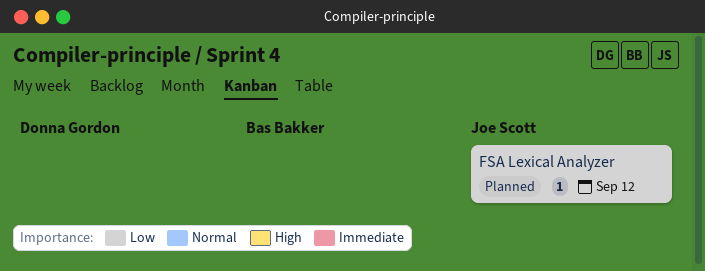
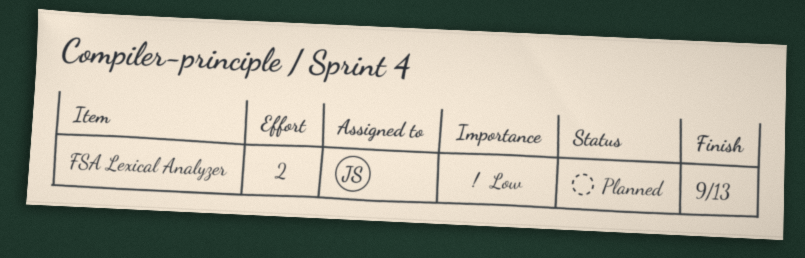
FSA Lexical Analyzer, estimate: 1 -> 2
FSA Lexical Analyzer, due: Sep 12 -> Sep 13

